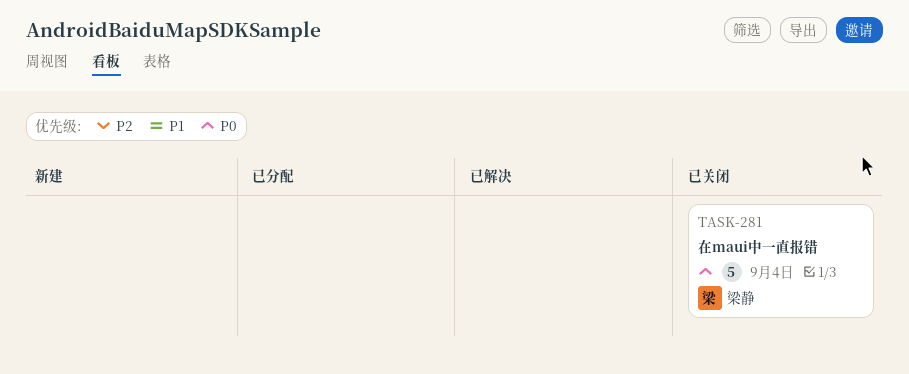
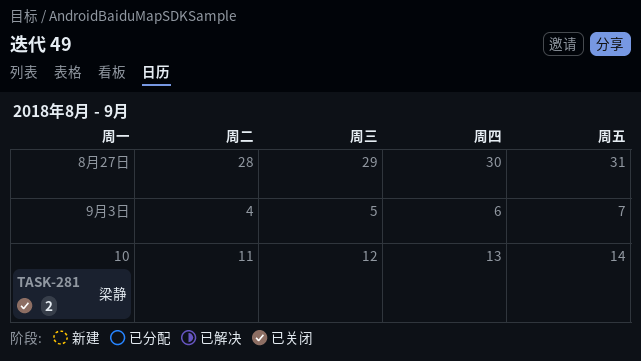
TASK-281, estimate: 5 -> 2
TASK-281, due: Sep 4 -> Sep 10

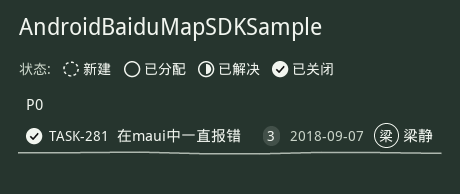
TASK-281, estimate: 2 -> 3
TASK-281, due: Sep 10 -> Sep 7

